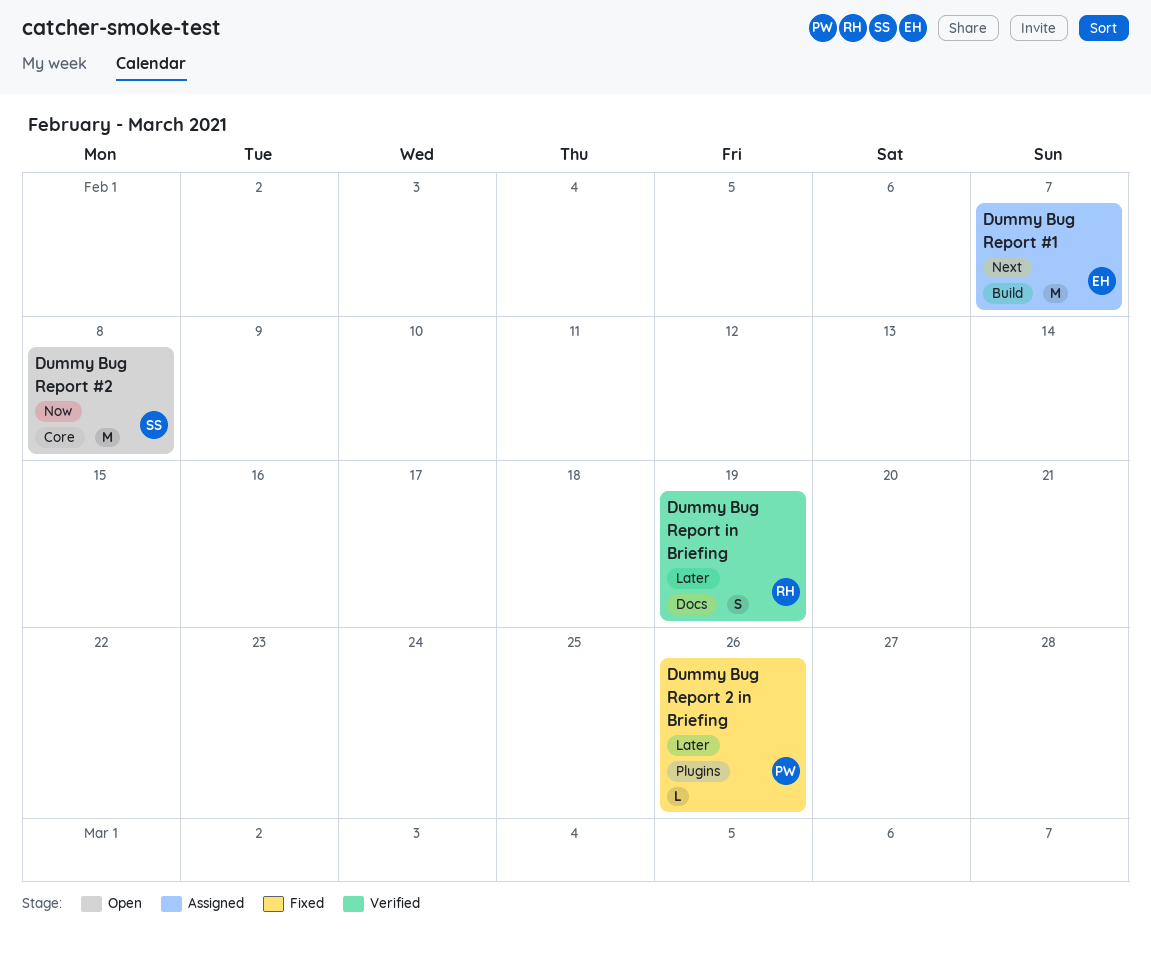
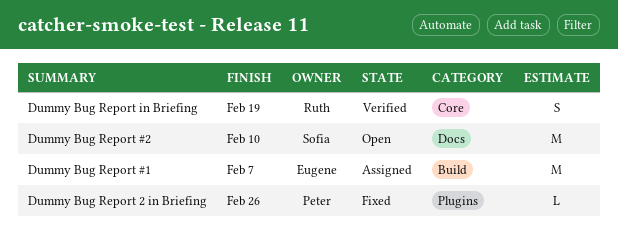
Dummy Bug Report #2, label: Core -> Docs
Dummy Bug Report #2, due: Feb 8 -> Feb 10
Dummy Bug Report in Briefing, label: Docs -> Core

